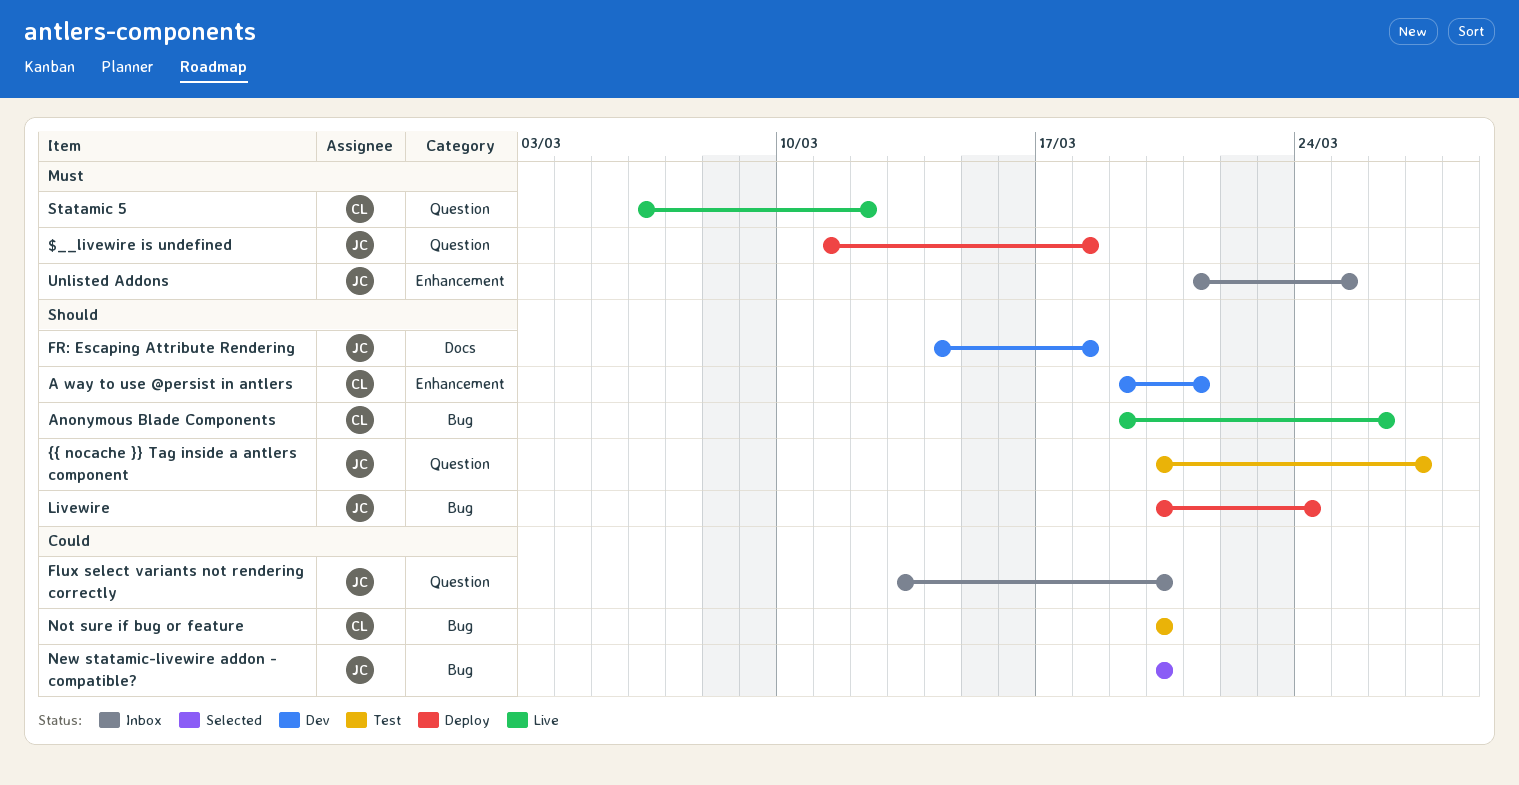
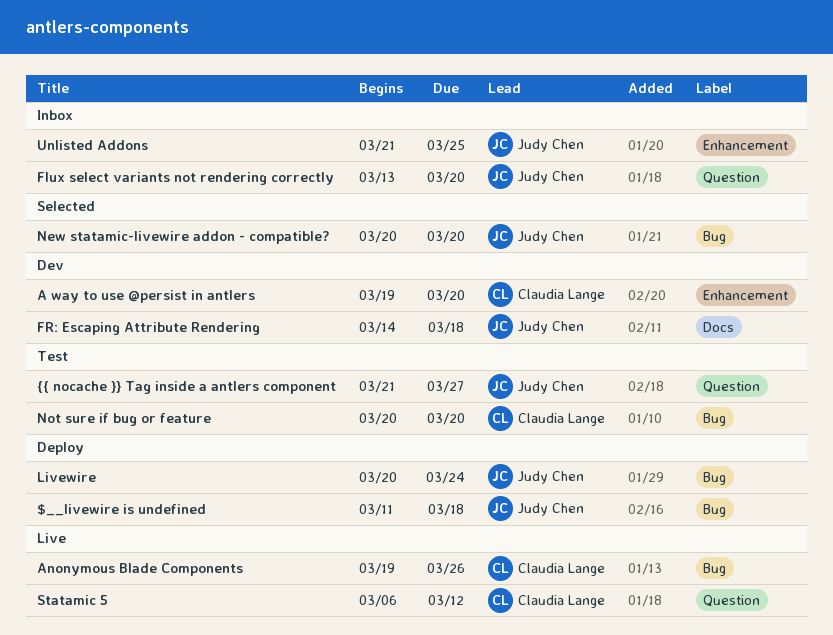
$__livewire is undefined, label: Question -> Bug
A way to use @persist in antlers, due: Mar 21 -> Mar 20
{{ nocache }} Tag inside a antlers component, start: Mar 20 -> Mar 21

